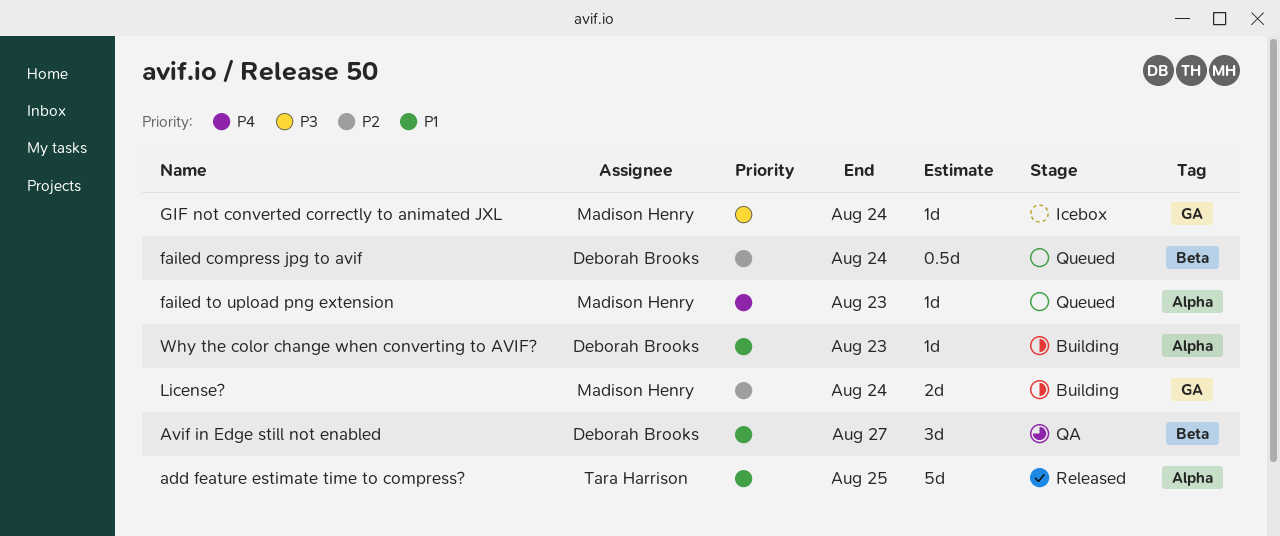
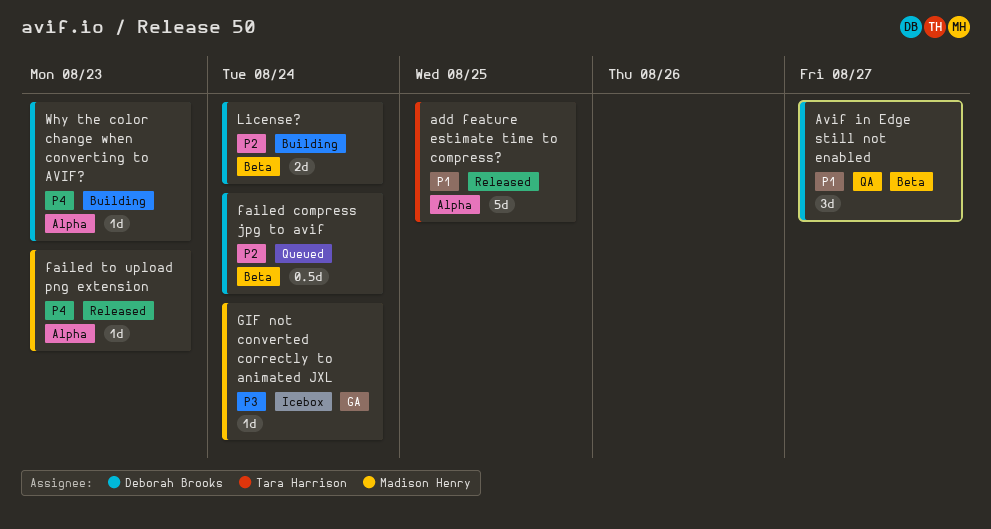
failed to upload png extension, status: Queued -> Released
License?, owner: Madison Henry -> Deborah Brooks
License?, label: GA -> Beta
Why the color change when converting to AVIF?, priority: P1 -> P4

